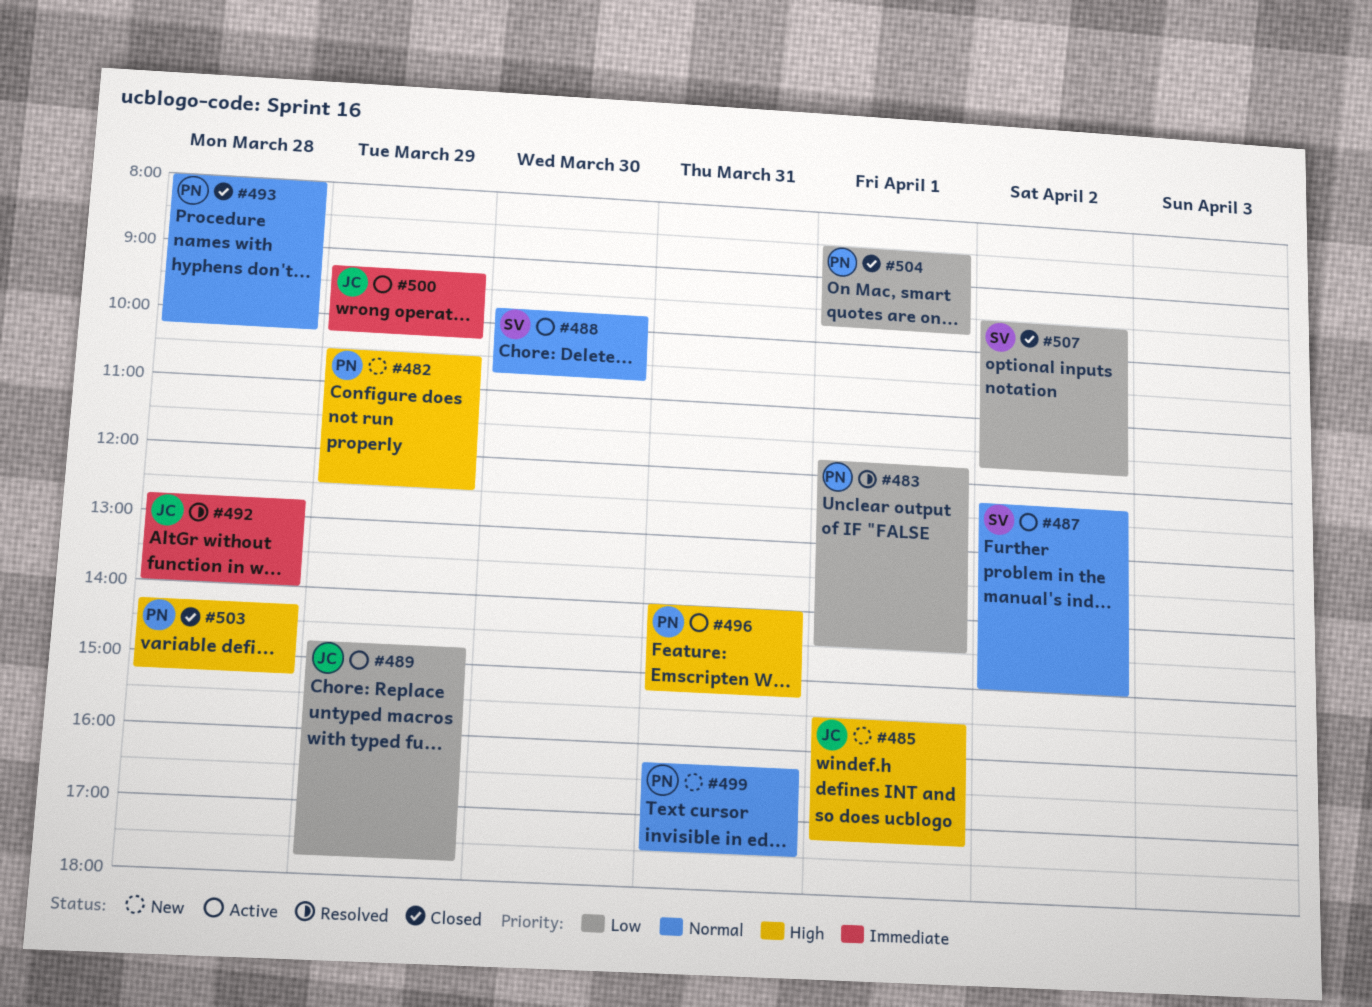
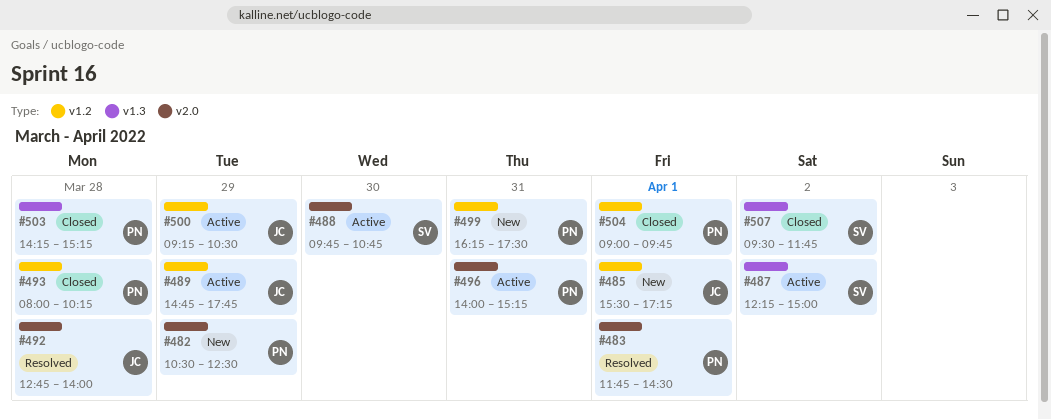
#500, ends: 10:15 -> 10:30
#504, begins: 08:30 -> 09:00

